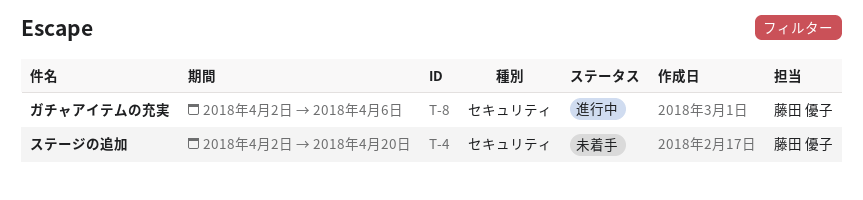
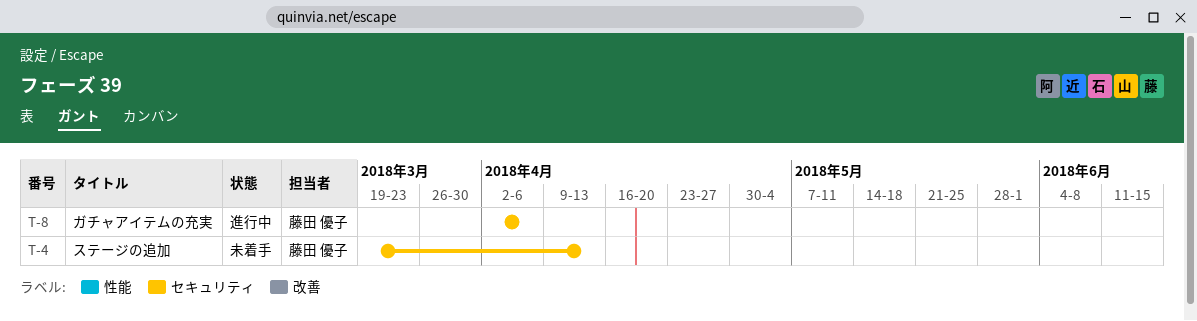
T-4, start: Apr 2 -> Mar 19
T-4, due: Apr 20 -> Apr 13

